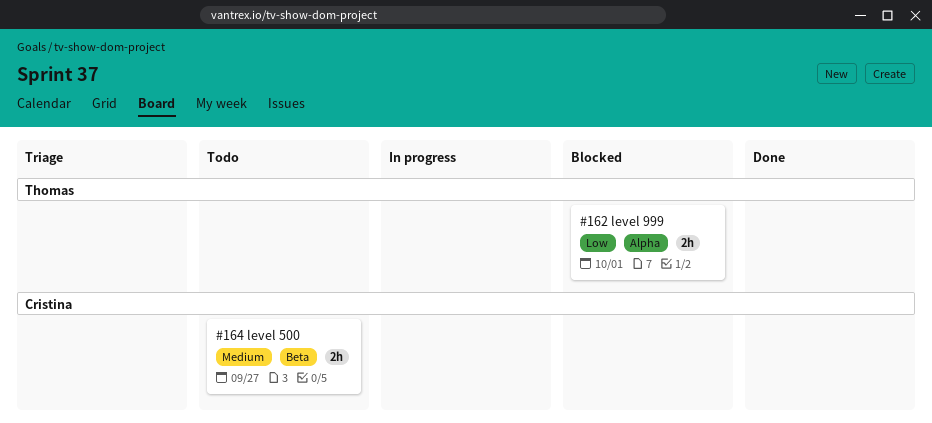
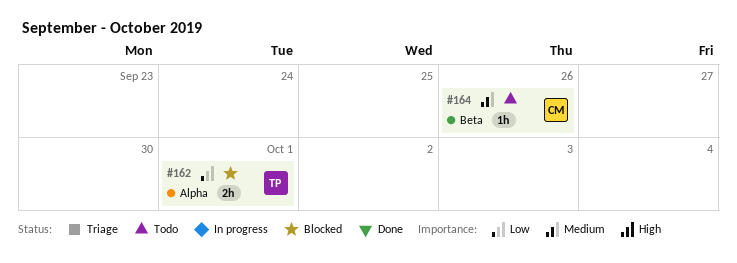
#164, estimate: 2h -> 1h
#164, due: Sep 27 -> Sep 26

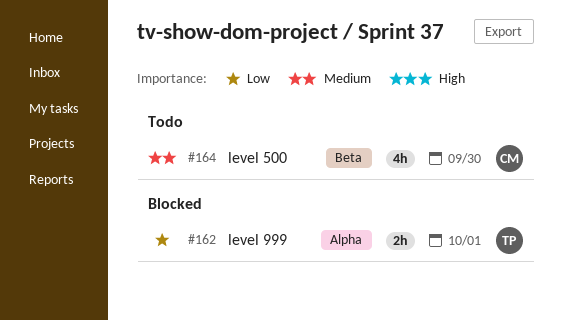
#164, estimate: 1h -> 4h
#164, due: Sep 26 -> Sep 30

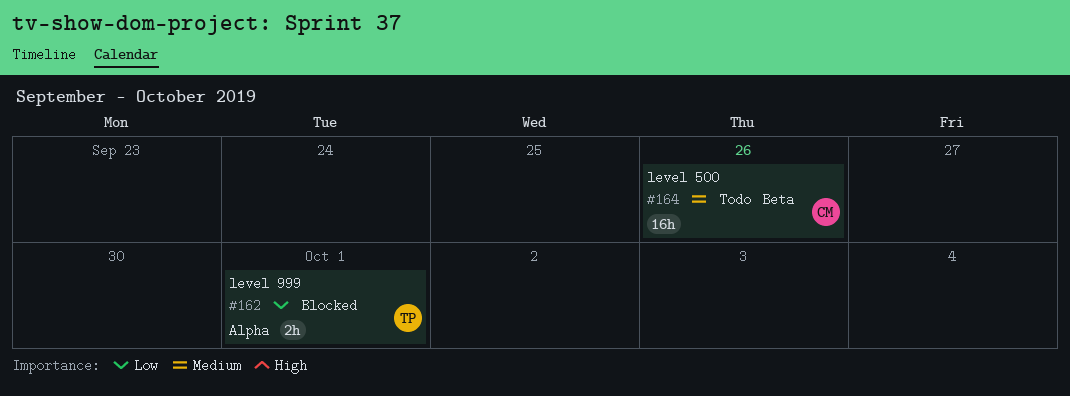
#164, estimate: 4h -> 16h
#164, due: Sep 30 -> Sep 26

